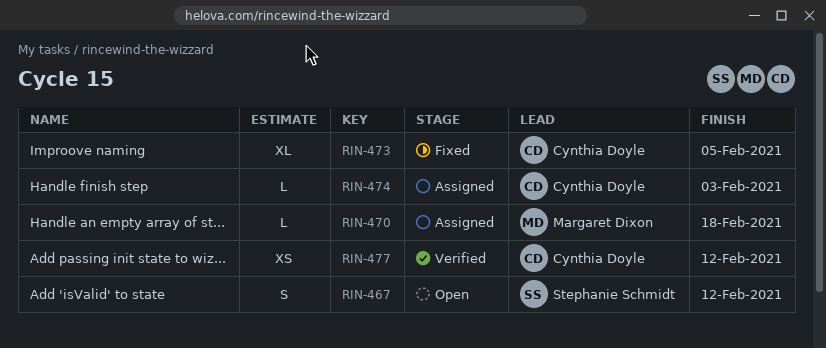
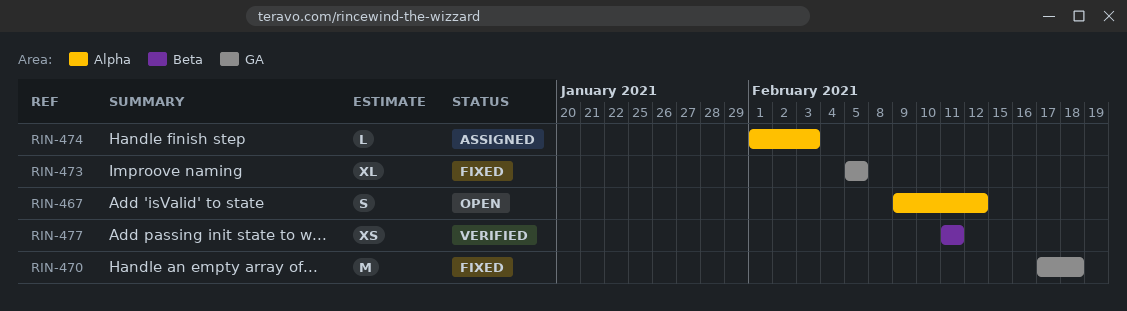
RIN-470, status: Assigned -> Fixed
RIN-470, estimate: L -> M
RIN-477, due: Feb 12 -> Feb 11

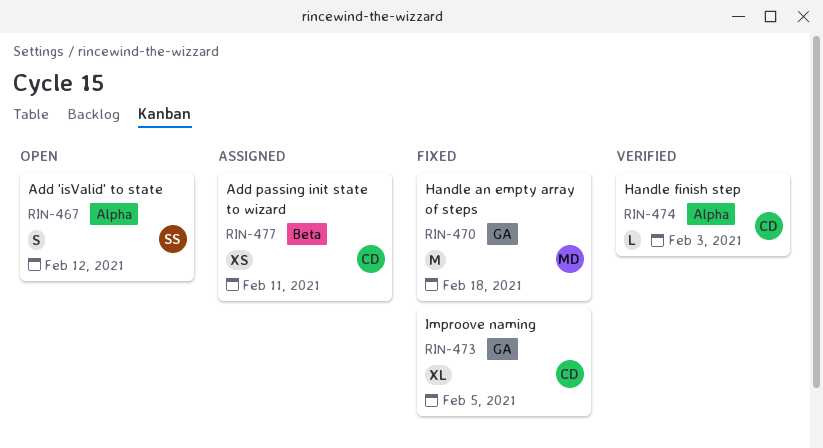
RIN-474, status: Assigned -> Verified
RIN-477, status: Verified -> Assigned

